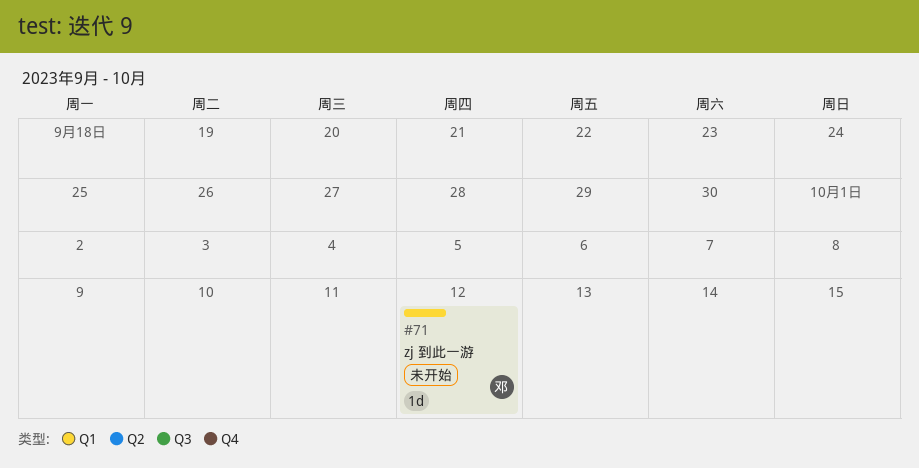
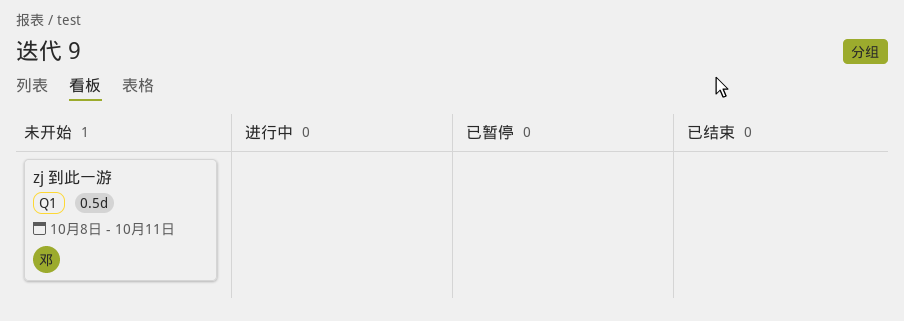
zj 到此一游, estimate: 1d -> 0.5d
zj 到此一游, due: Oct 12 -> Oct 11

